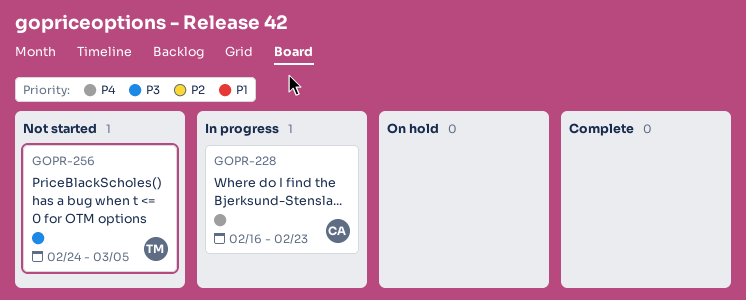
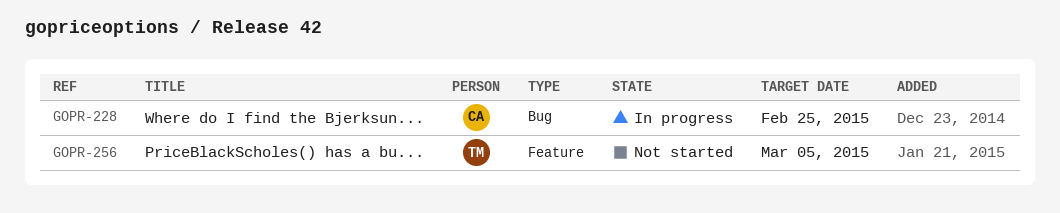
GOPR-228, due: Feb 23 -> Feb 25

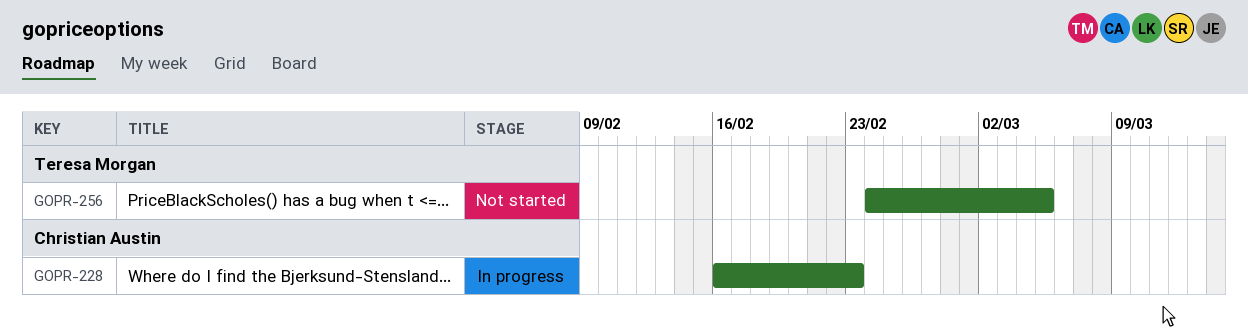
GOPR-228, due: Feb 25 -> Feb 23

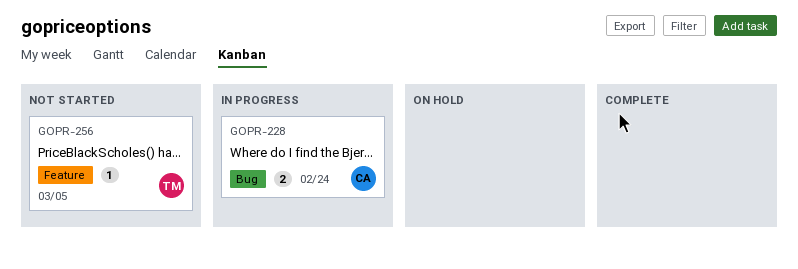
GOPR-228, due: Feb 23 -> Feb 24

